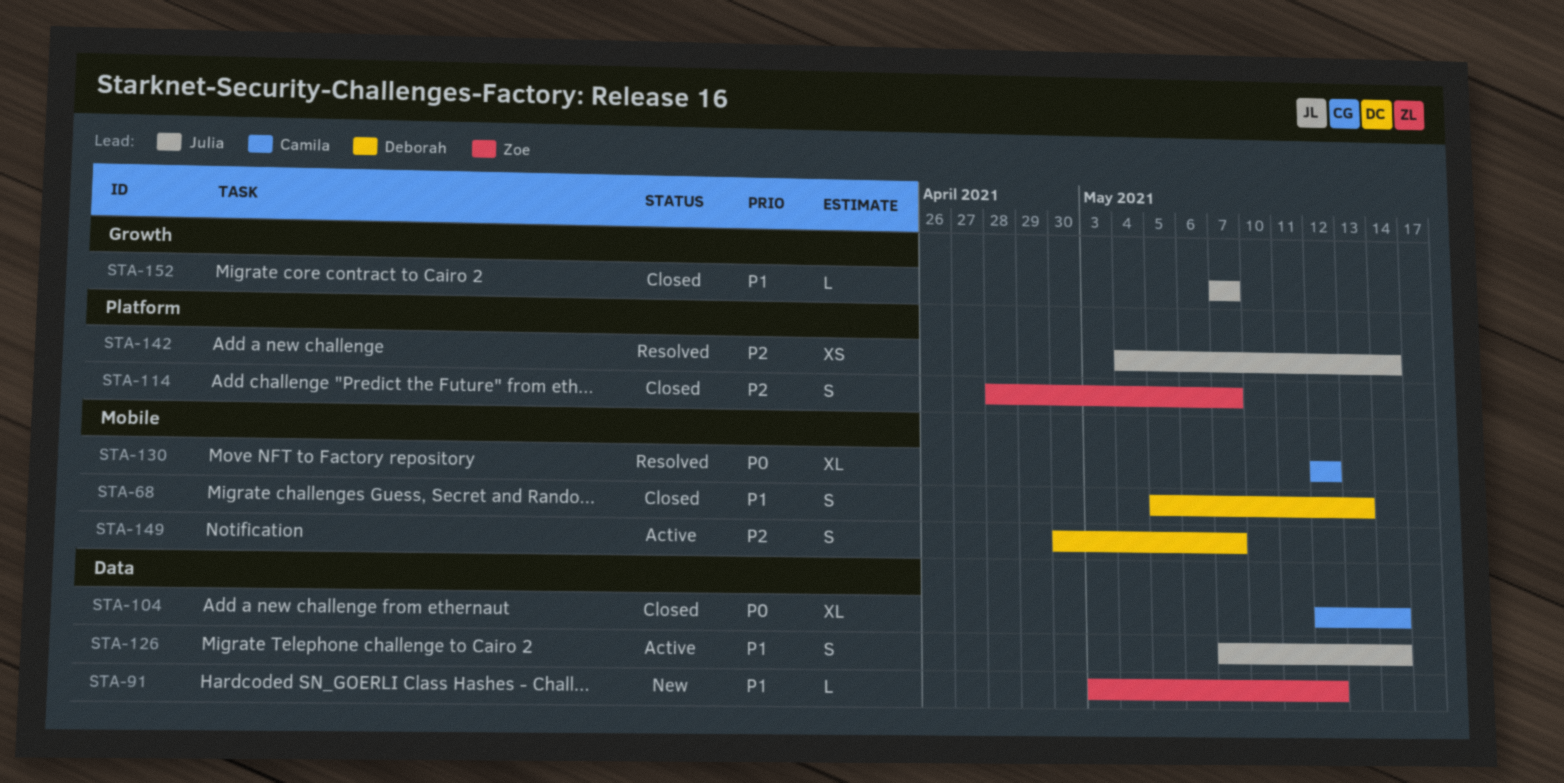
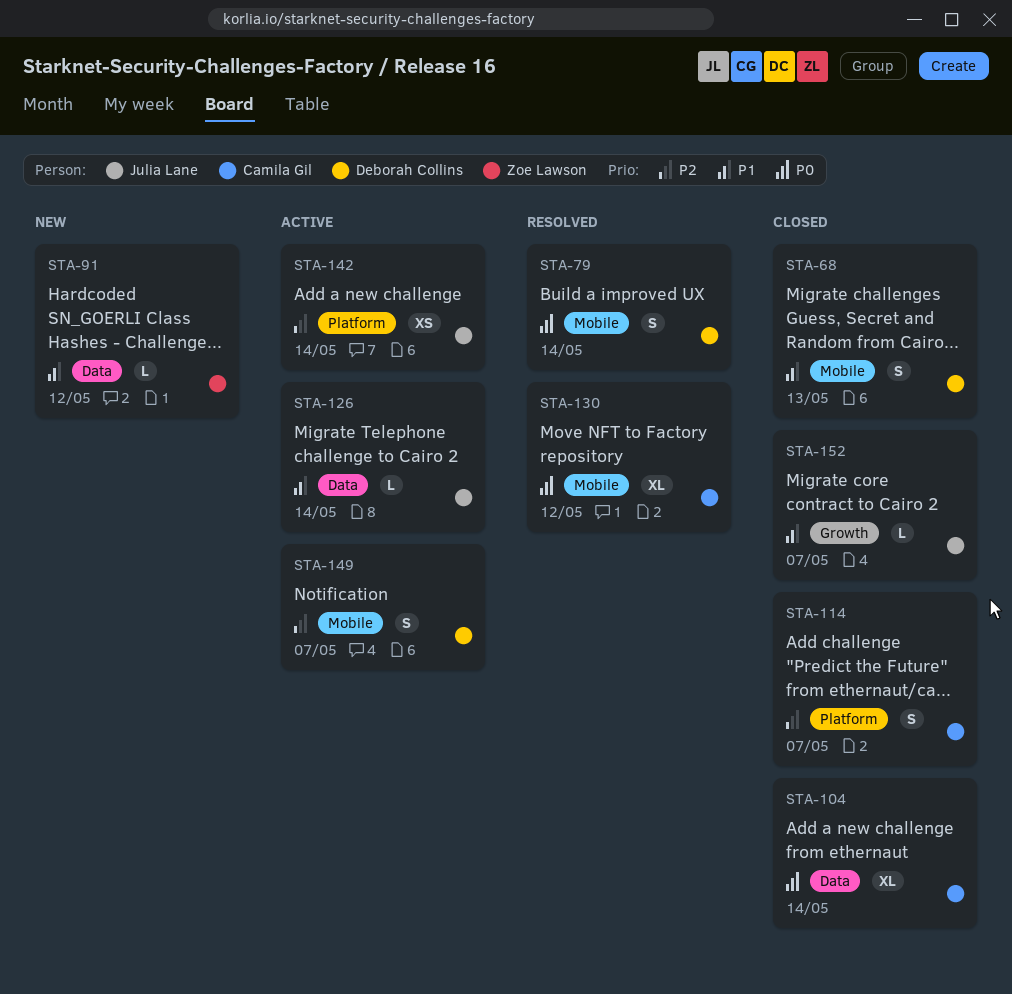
STA-79: none -> present
STA-114, owner: Zoe Lawson -> Camila Gil
STA-126, estimate: S -> L
STA-142, status: Resolved -> Active

